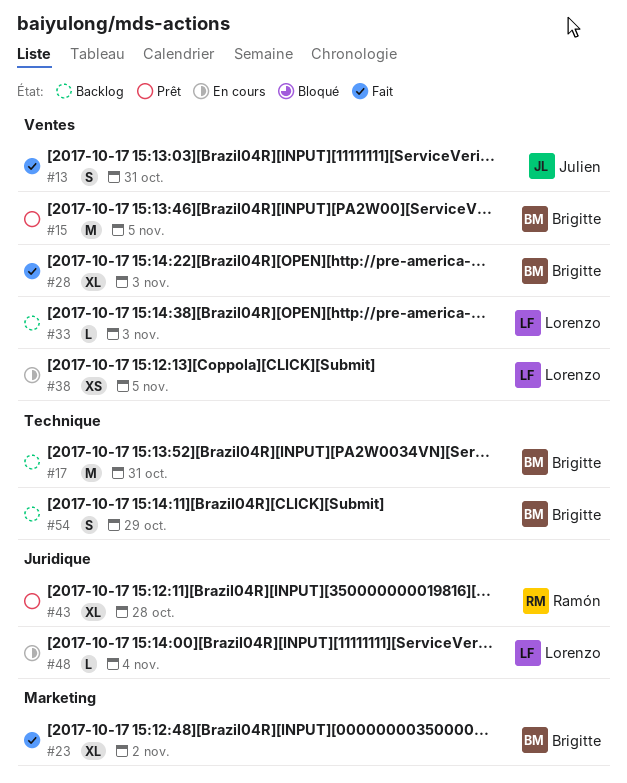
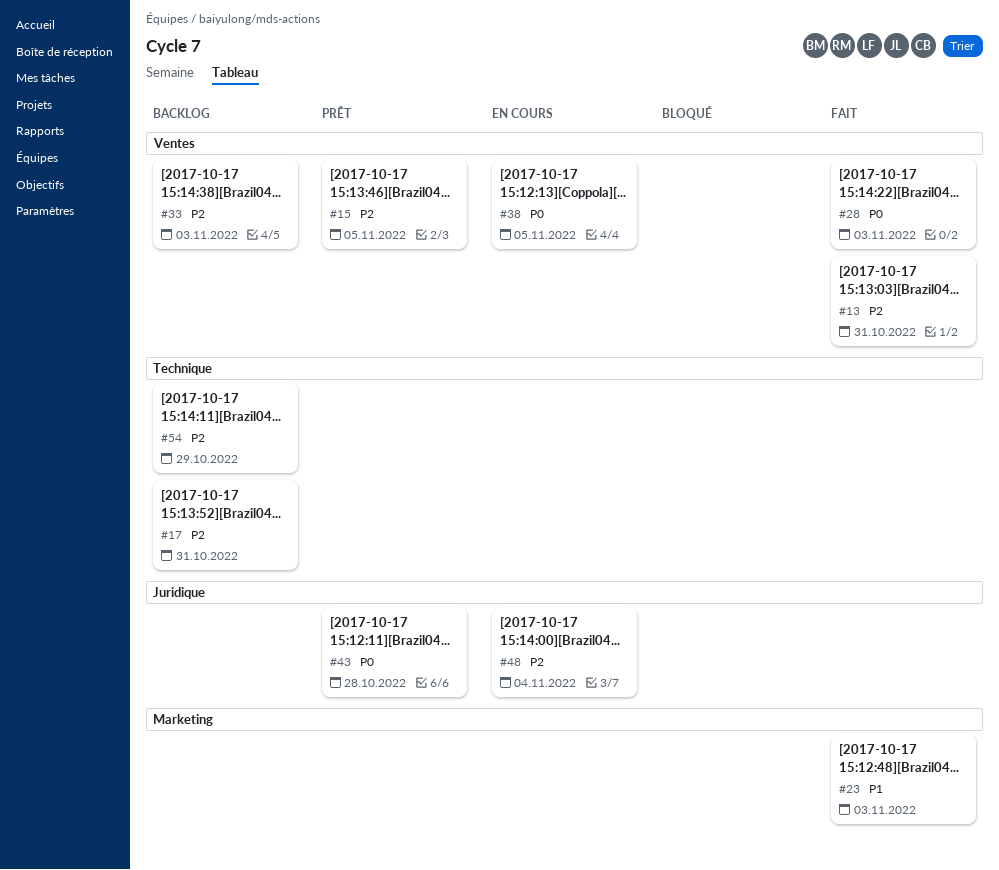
#23, due: Nov 2 -> Nov 3

